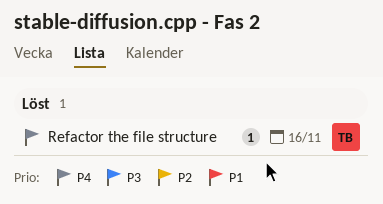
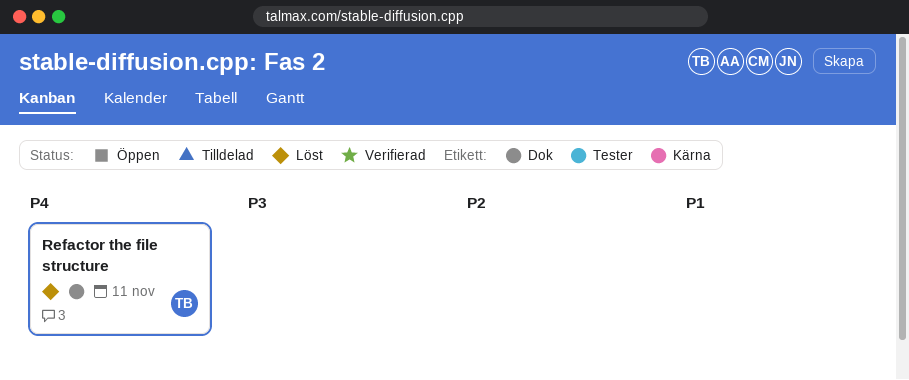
Refactor the file structure, due: Nov 16 -> Nov 11

